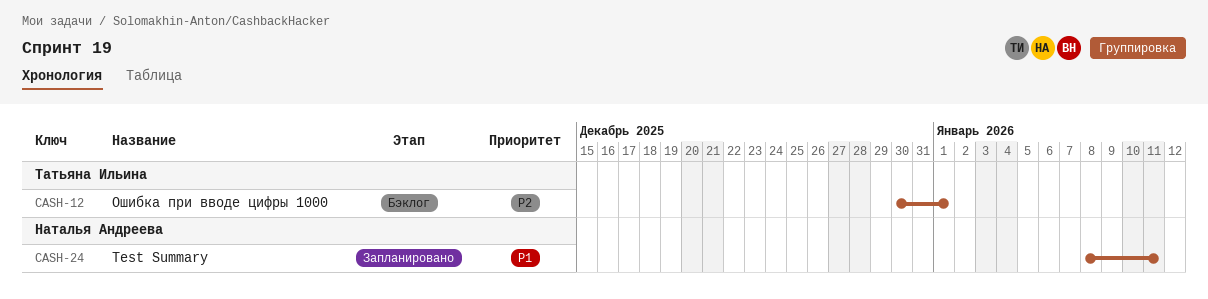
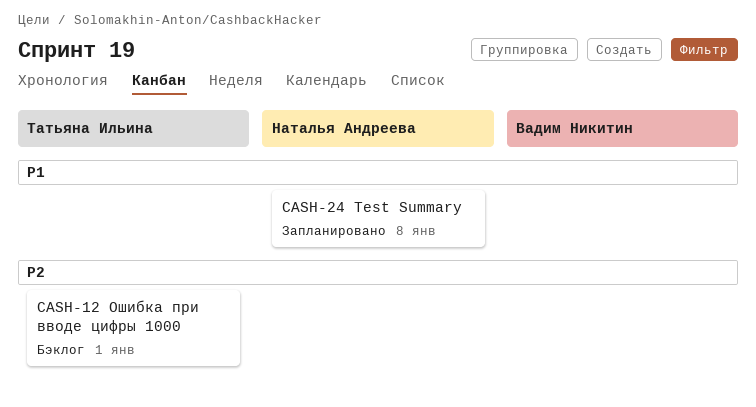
CASH-24, due: Jan 11 -> Jan 8

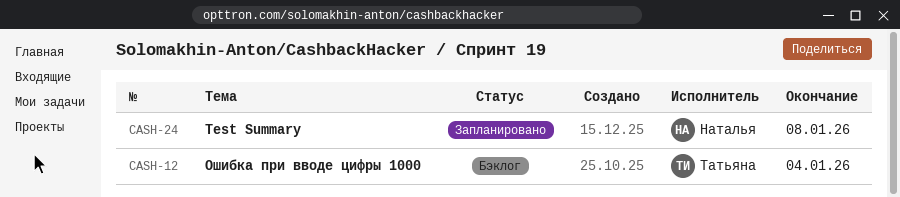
CASH-12, due: Jan 1 -> Jan 4

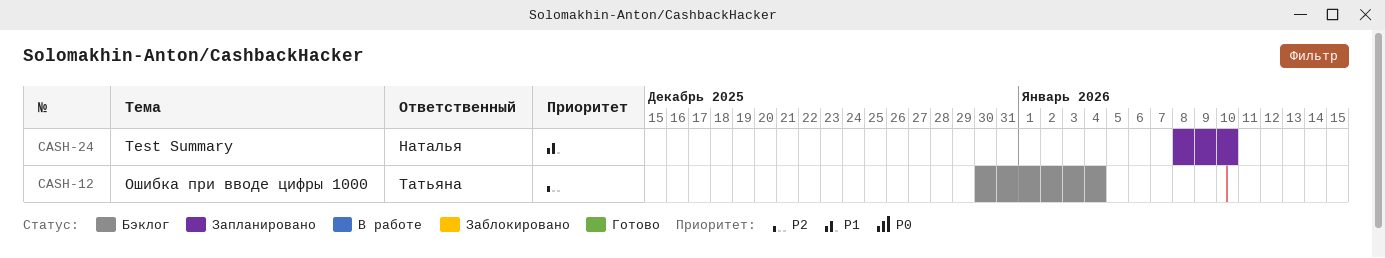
CASH-24, due: Jan 8 -> Jan 10

